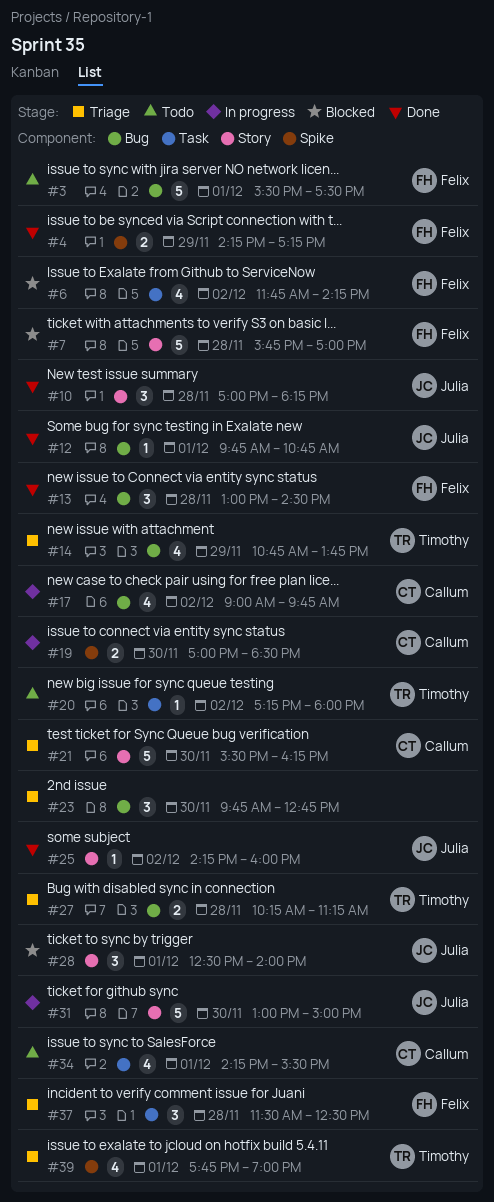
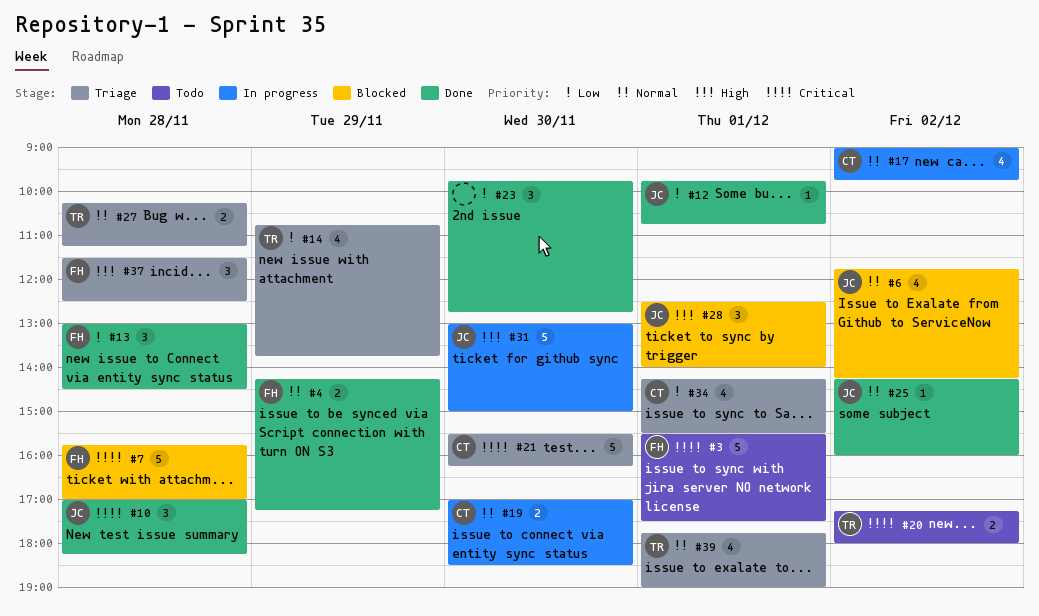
#6, owner: Felix -> Julia
#20, estimate: 1 -> 2
#23, status: Triage -> Done
#34, status: Todo -> Triage

